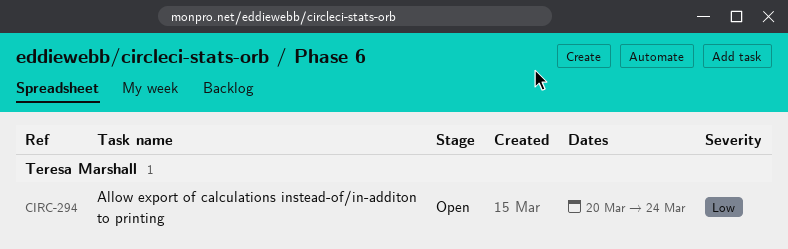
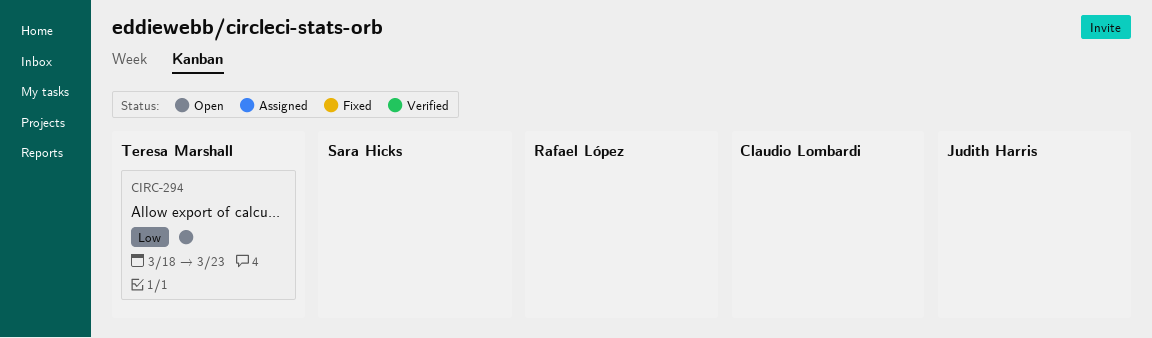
CIRC-294, start: Mar 20 -> Mar 18
CIRC-294, due: Mar 24 -> Mar 23

